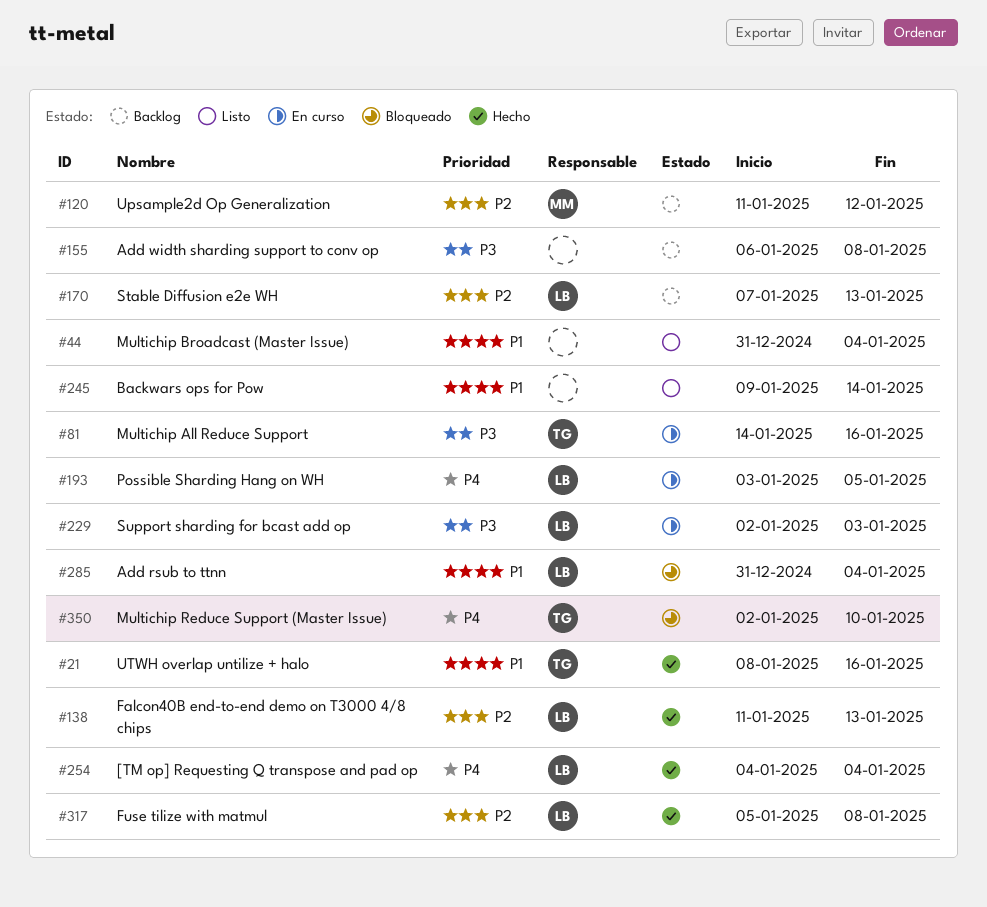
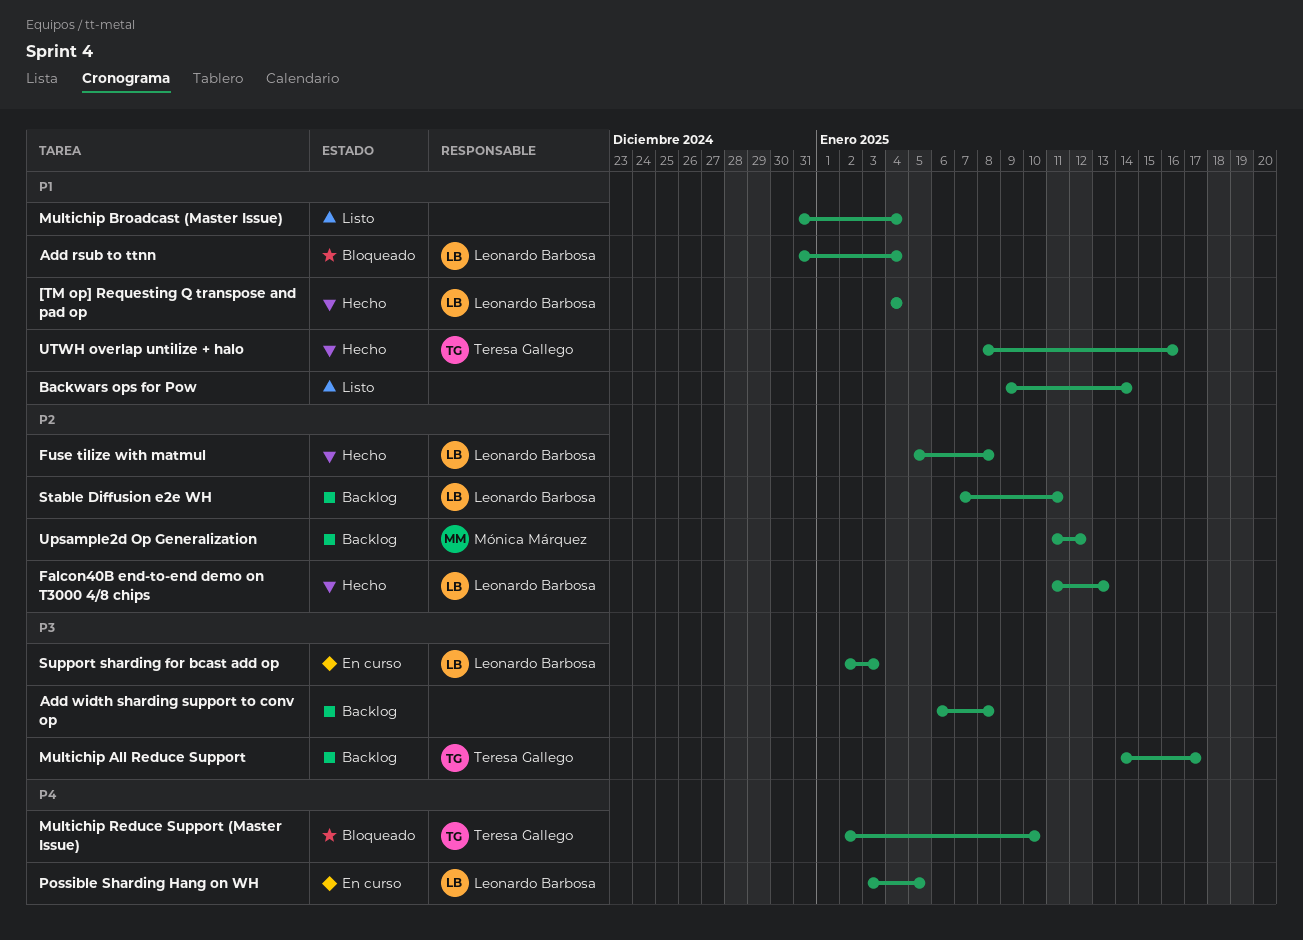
[TM op] Requesting Q transpose and pad op, priority: P4 -> P1
Multichip All Reduce Support, status: En curso -> Backlog
Multichip All Reduce Support, due: Jan 16 -> Jan 17
Stable Diffusion e2e WH, due: Jan 13 -> Jan 11

